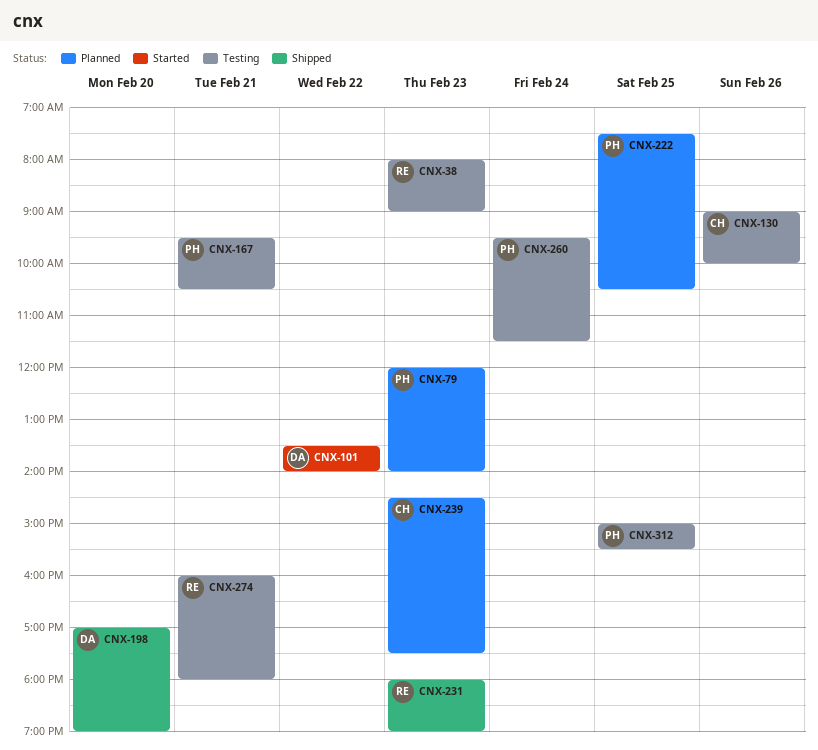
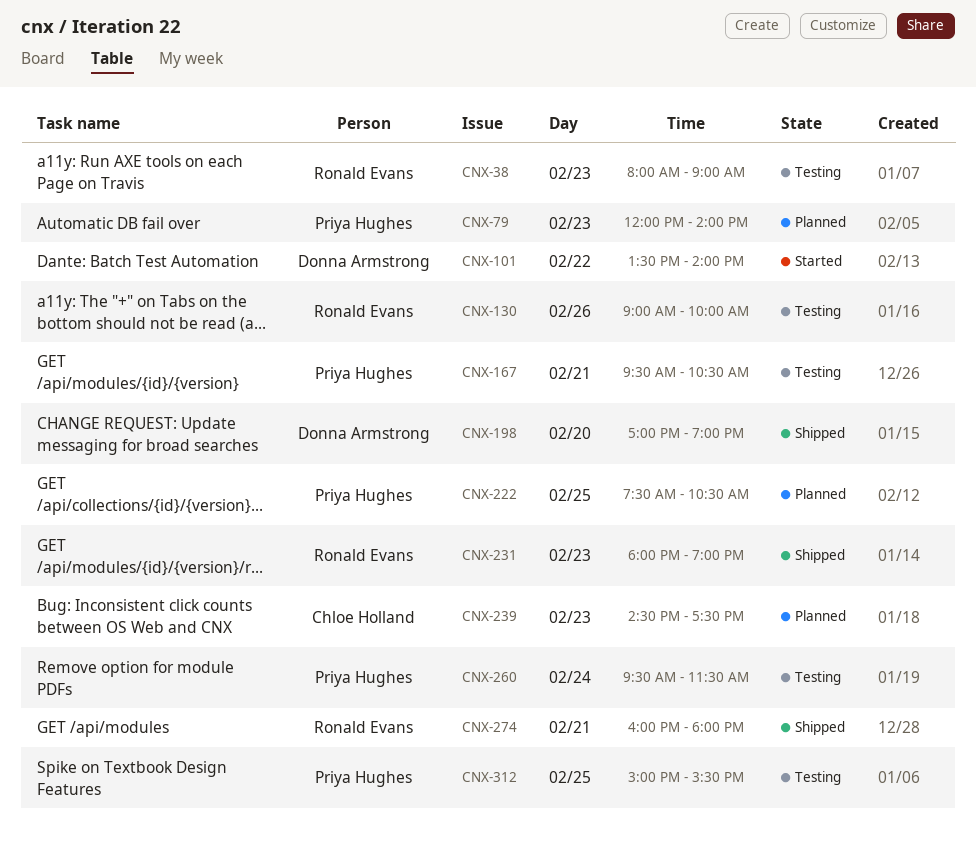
CNX-130, owner: Chloe Holland -> Ronald Evans
CNX-274, status: Testing -> Shipped

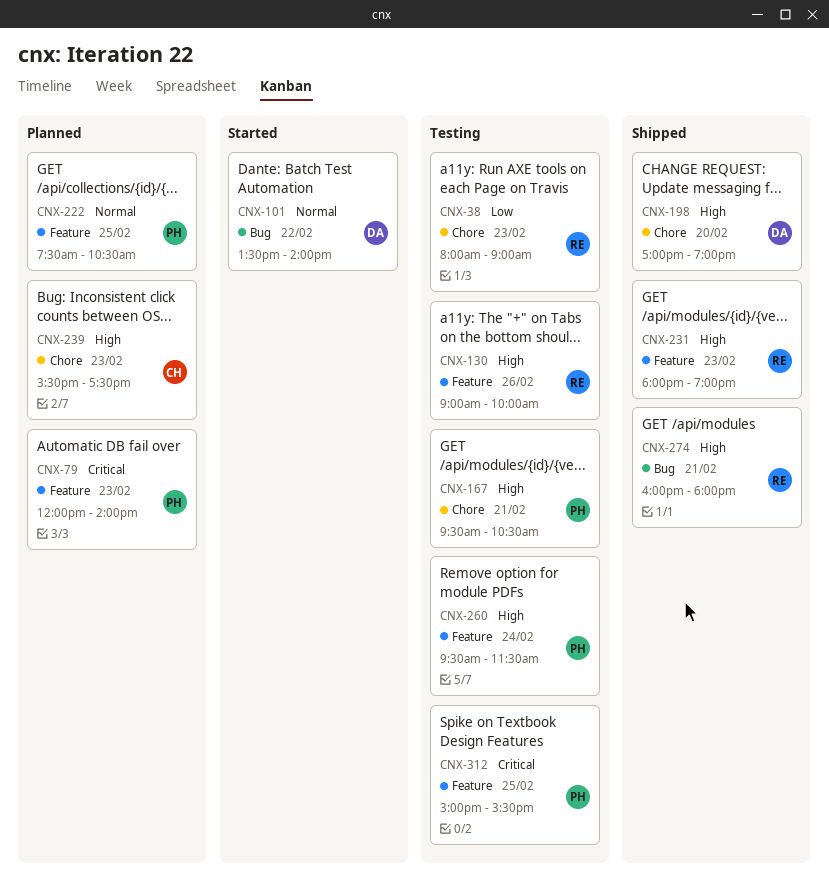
CNX-239, begins: 14:30 -> 15:30

